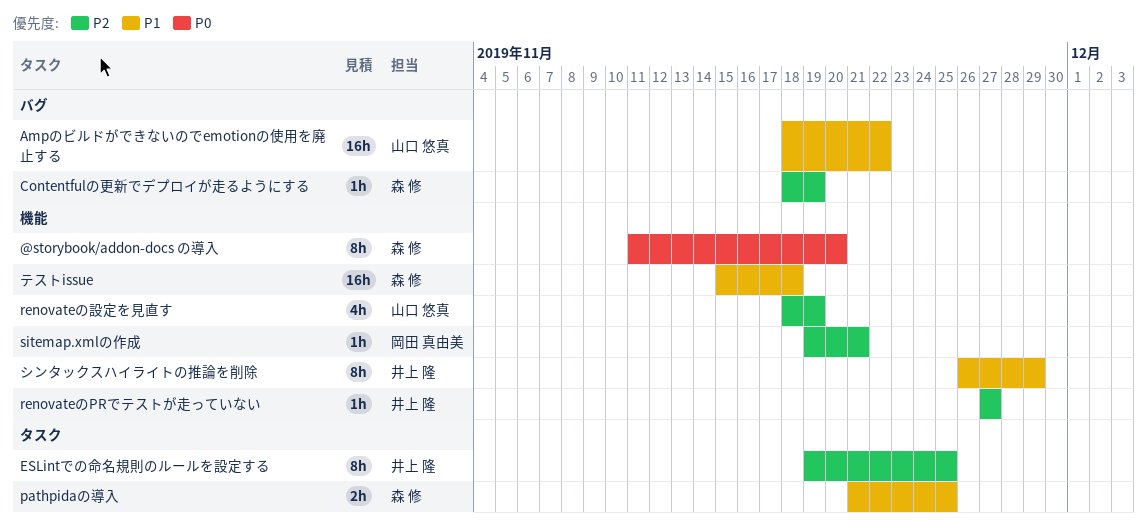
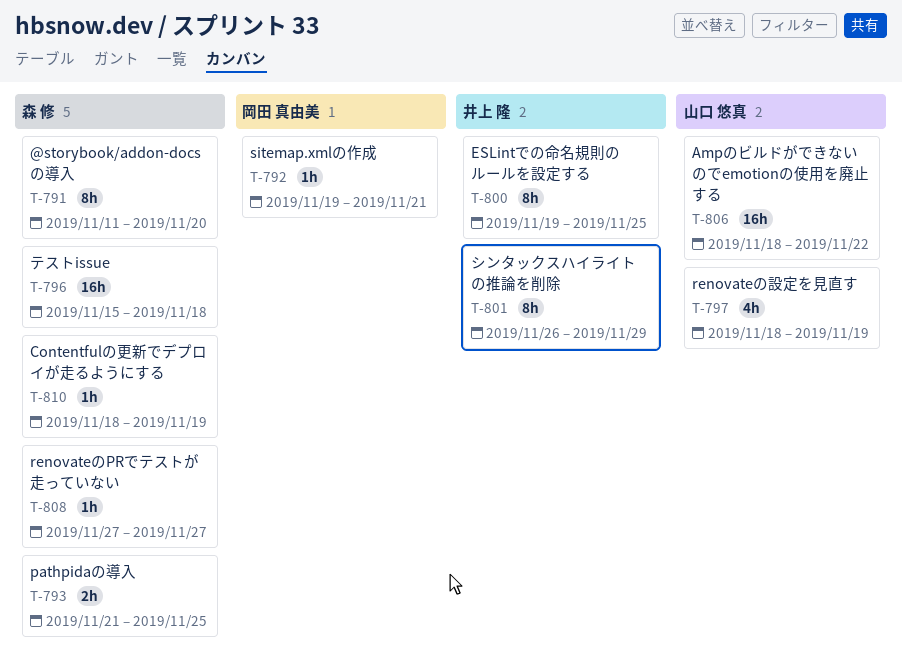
renovateのPRでテストが走っていない, owner: 井上 隆 -> 森 修

